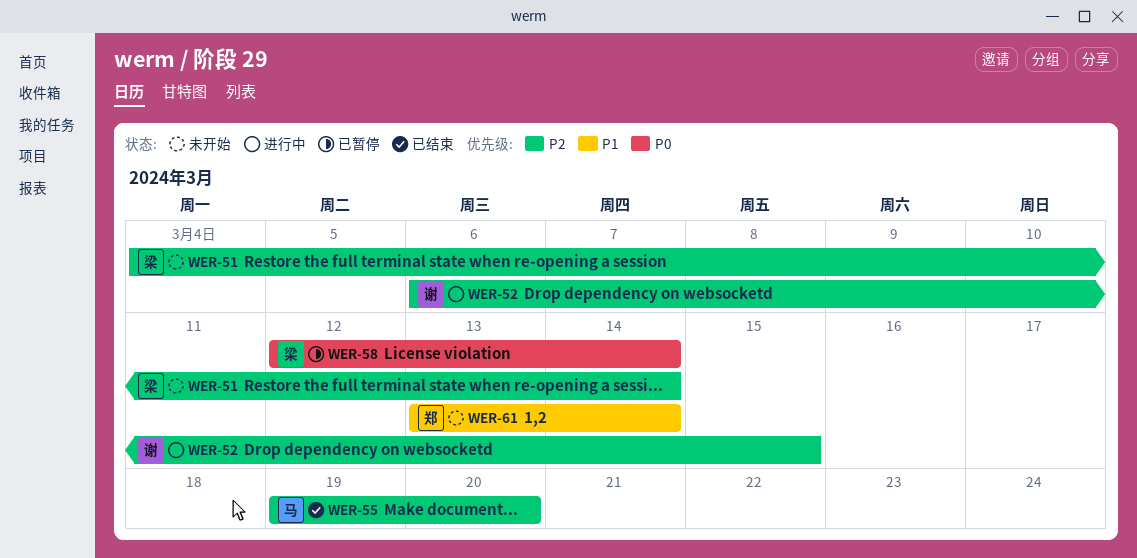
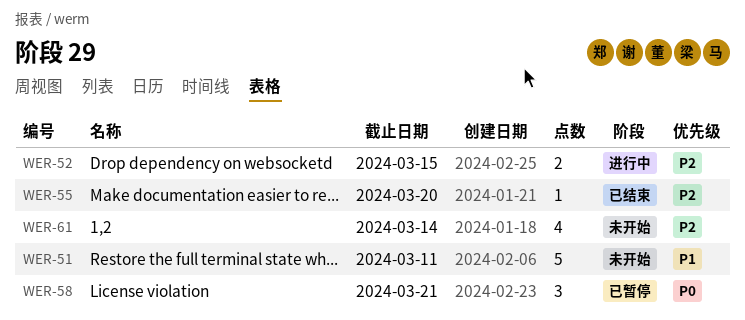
WER-51, priority: P2 -> P1
WER-51, due: Mar 14 -> Mar 11
WER-58, due: Mar 14 -> Mar 21
WER-61, priority: P1 -> P2

